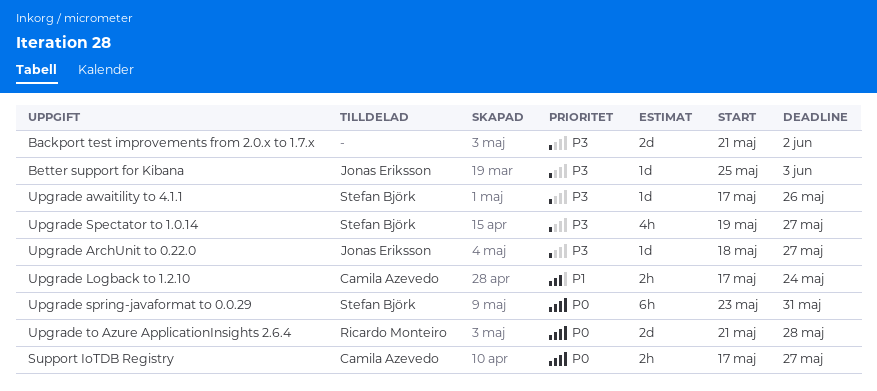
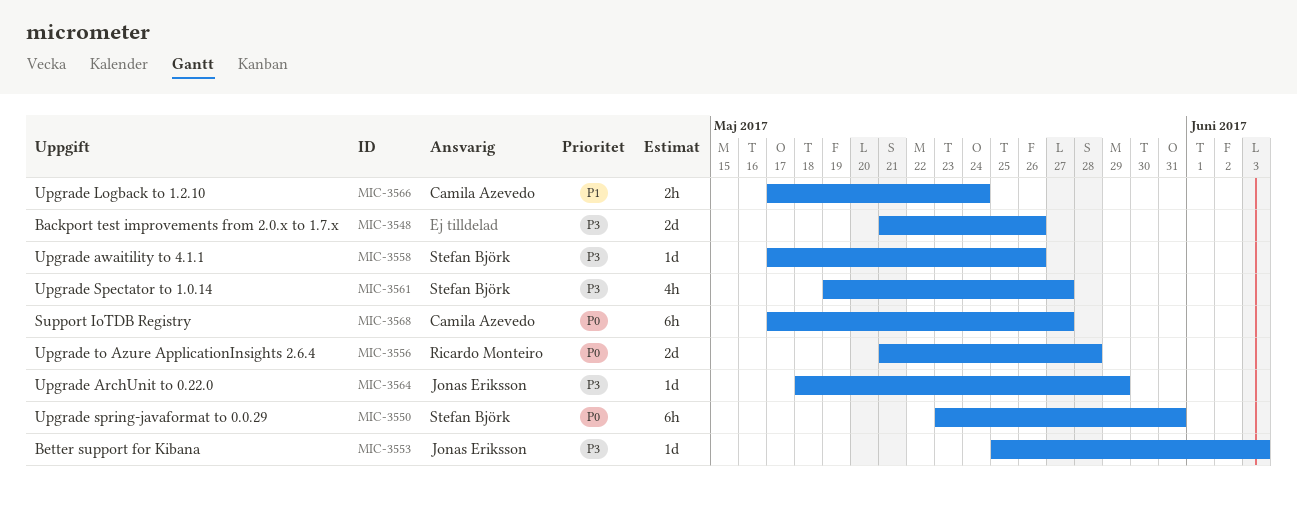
Backport test improvements from 2.0.x to 1.7.x, due: Jun 2 -> May 26
Support IoTDB Registry, estimate: 2h -> 6h
Upgrade ArchUnit to 0.22.0, due: May 27 -> May 29

